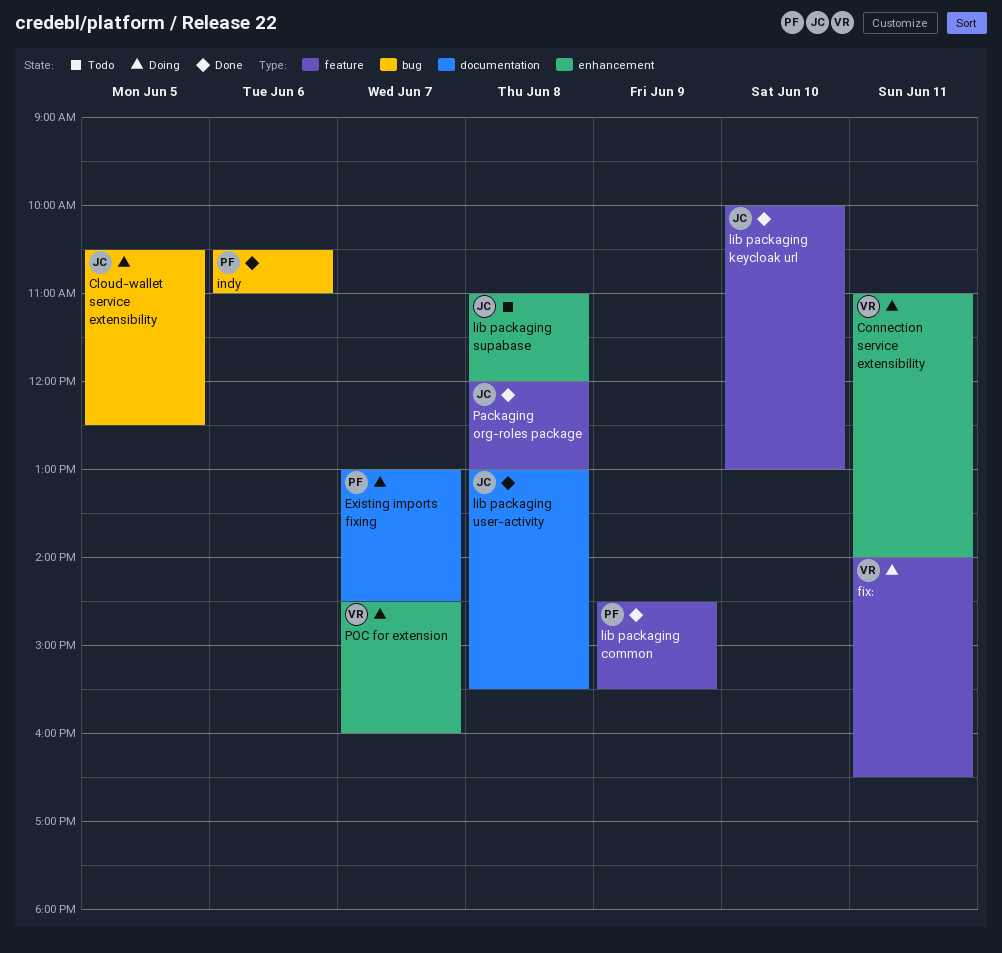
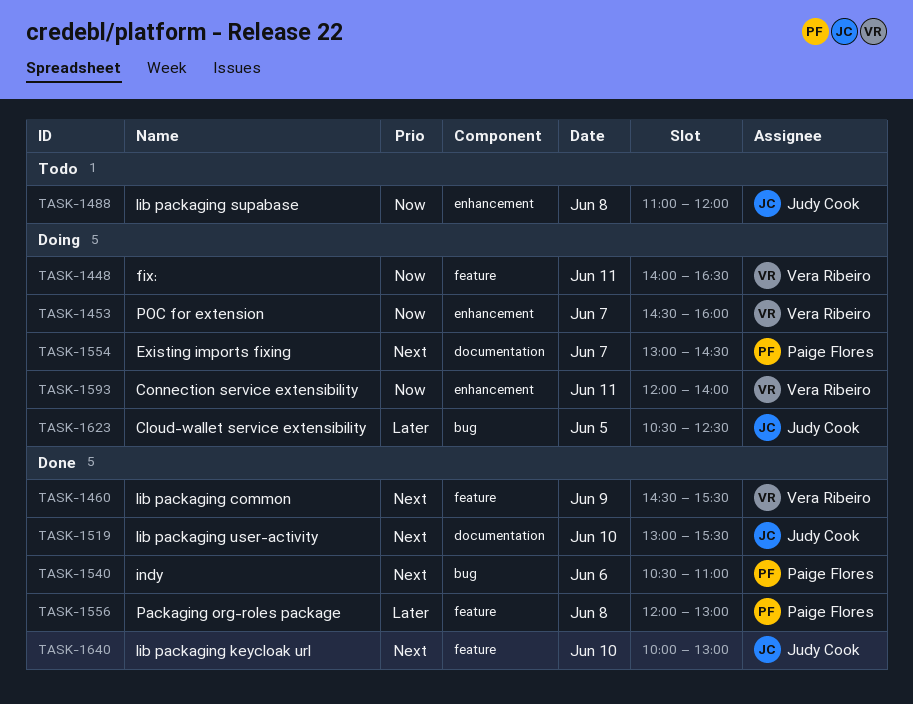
Connection service extensibility, begins: 11:00 -> 12:00
lib packaging common, owner: Paige Flores -> Vera Ribeiro
lib packaging user-activity, day: Jun 8 -> Jun 10
Packaging org-roles package, owner: Judy Cook -> Paige Flores

